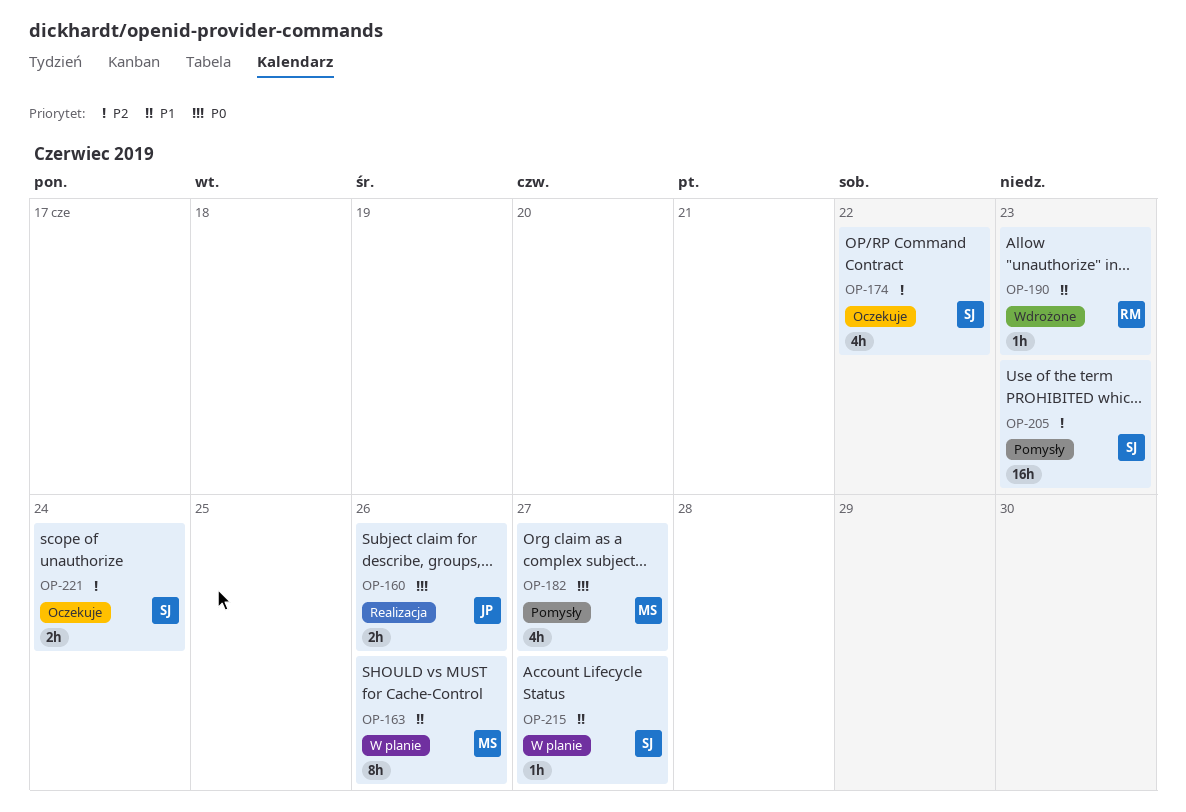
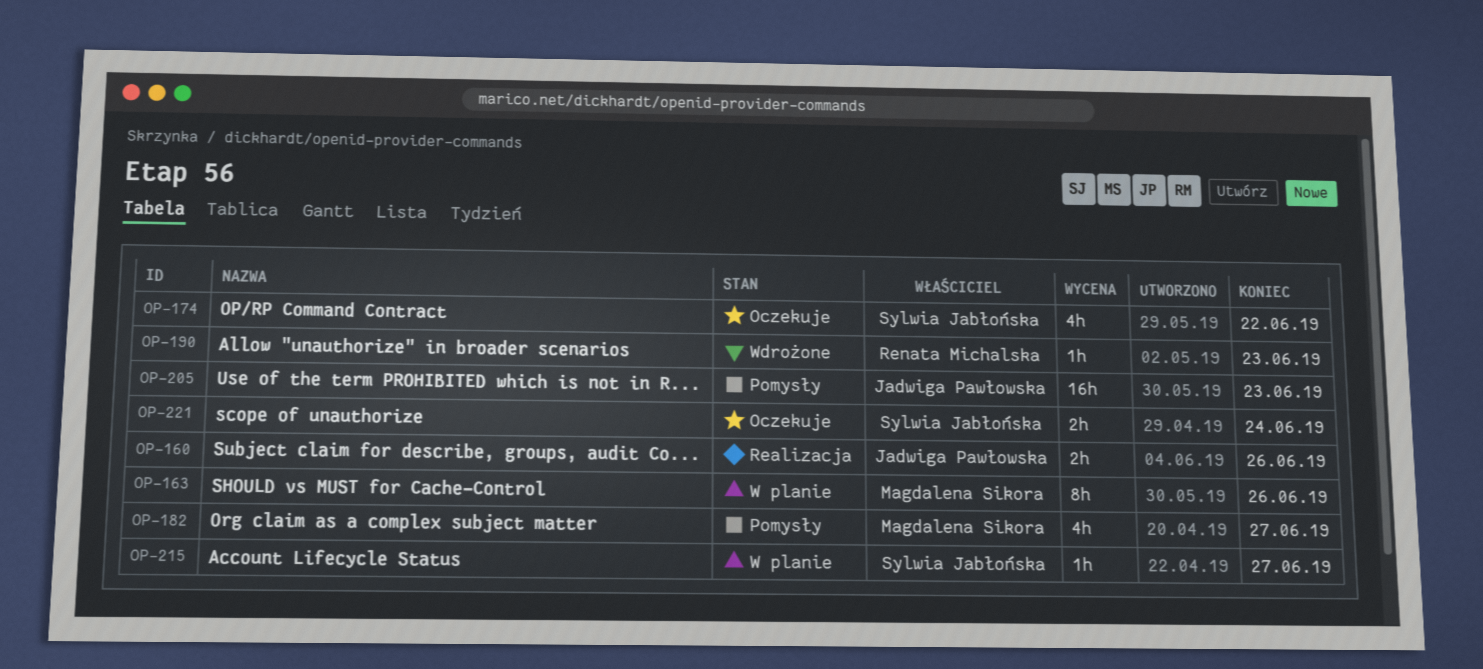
OP-205, owner: Sylwia Jabłońska -> Jadwiga Pawłowska

